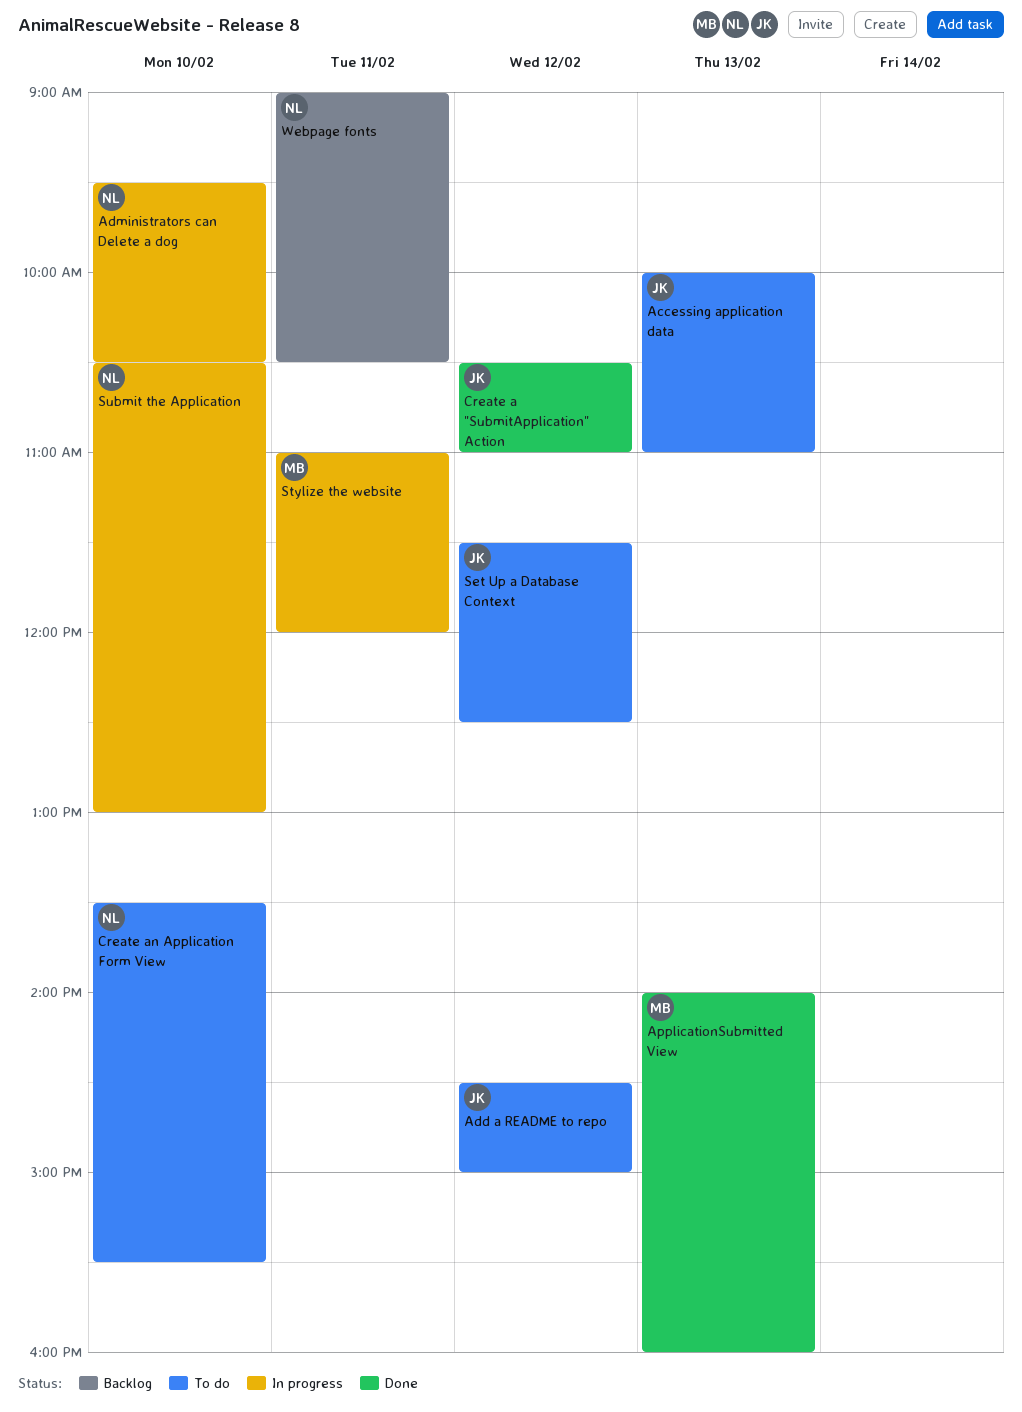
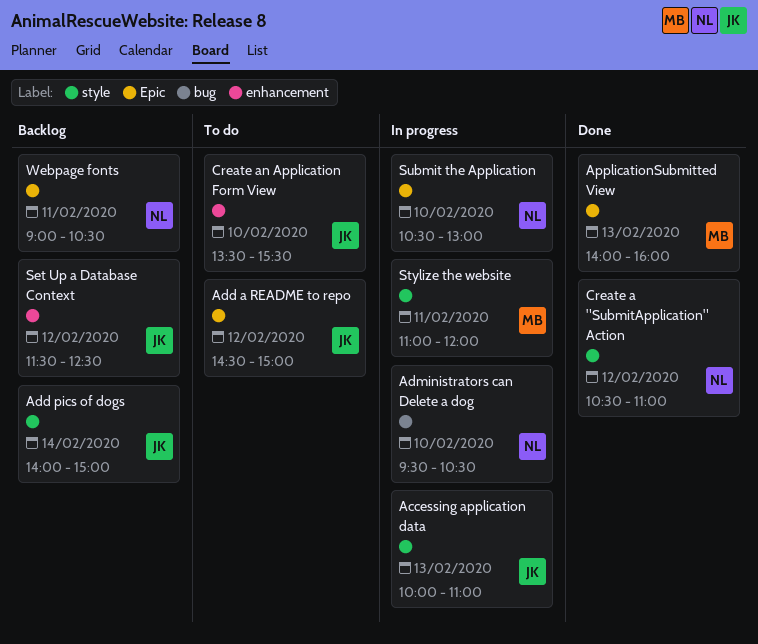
Accessing application data, status: To do -> In progress
Add pics of dogs: none -> present
Create a "SubmitApplication" Action, owner: JK -> NL
Create an Application Form View, owner: NL -> JK
Set Up a Database Context, status: To do -> Backlog

